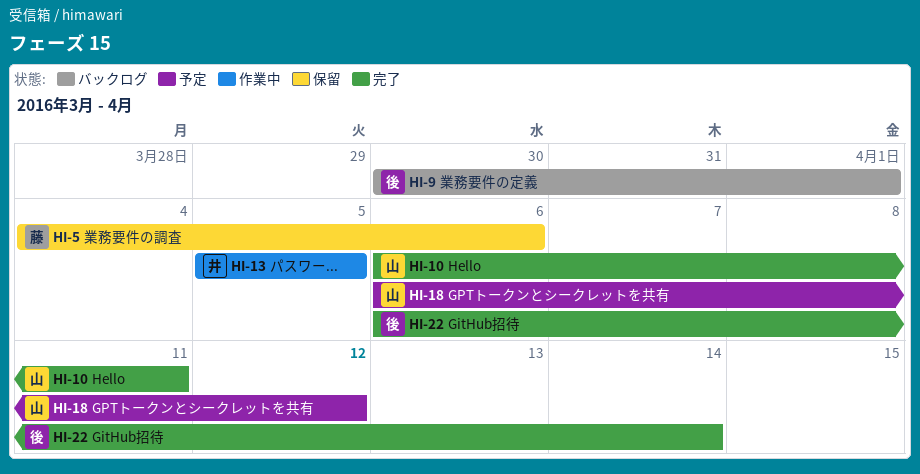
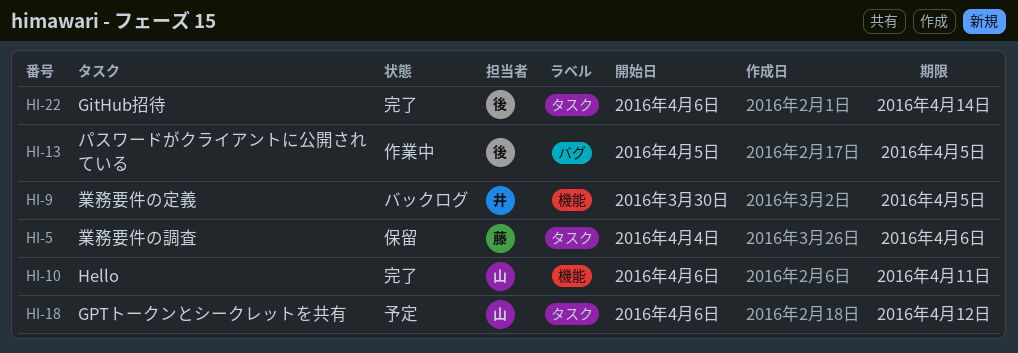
HI-9, owner: 後 -> 井
HI-9, due: Apr 1 -> Apr 5
HI-13, owner: 井 -> 後

